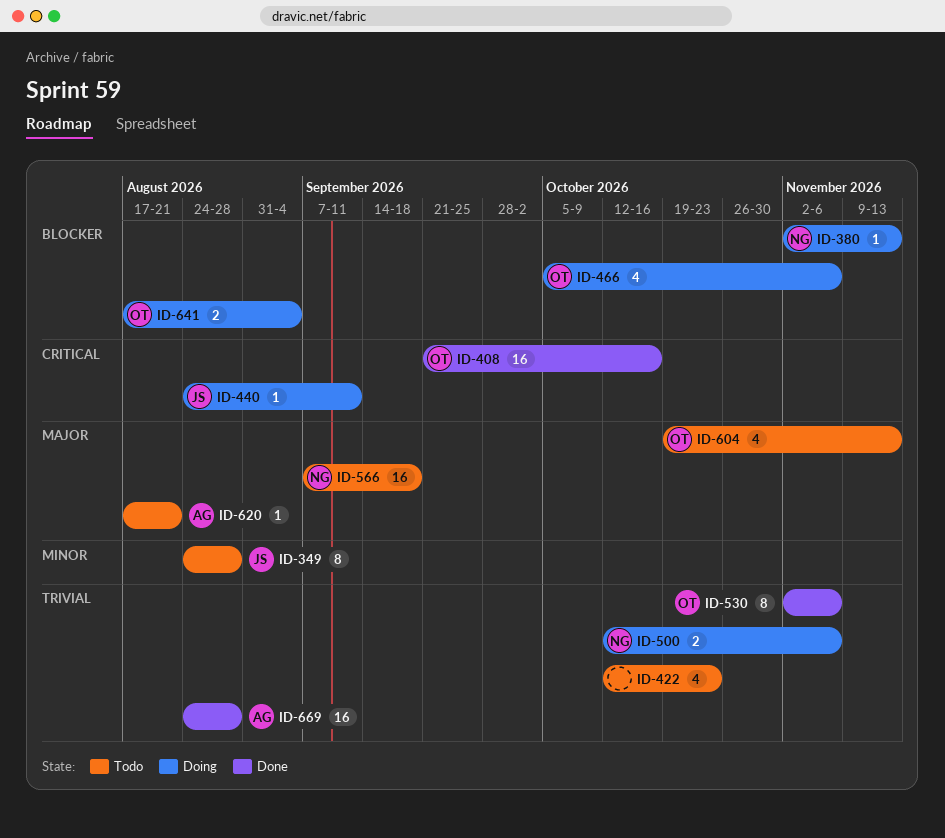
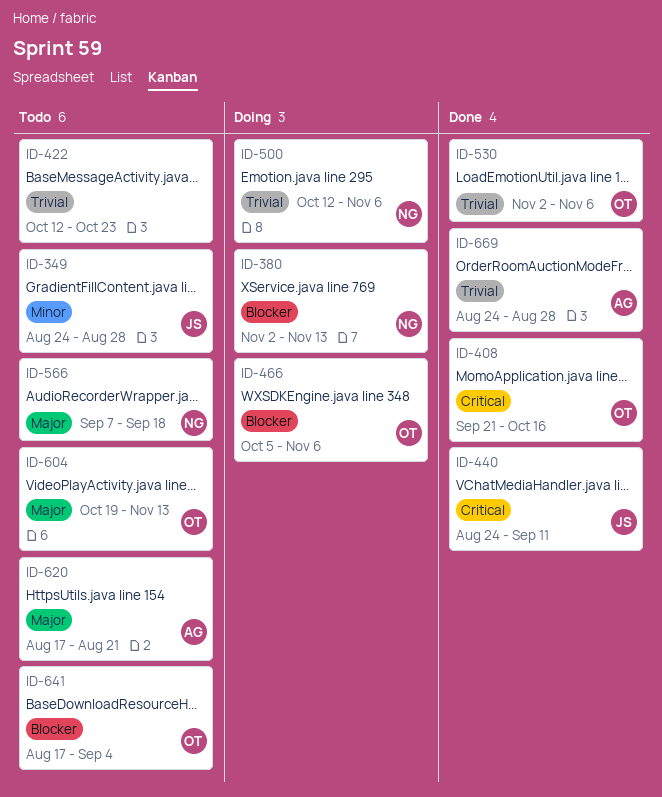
ID-440, status: Doing -> Done
ID-641, status: Doing -> Todo

